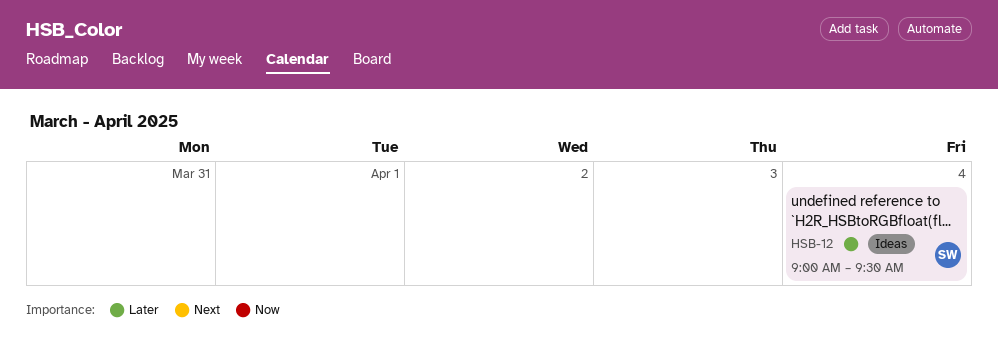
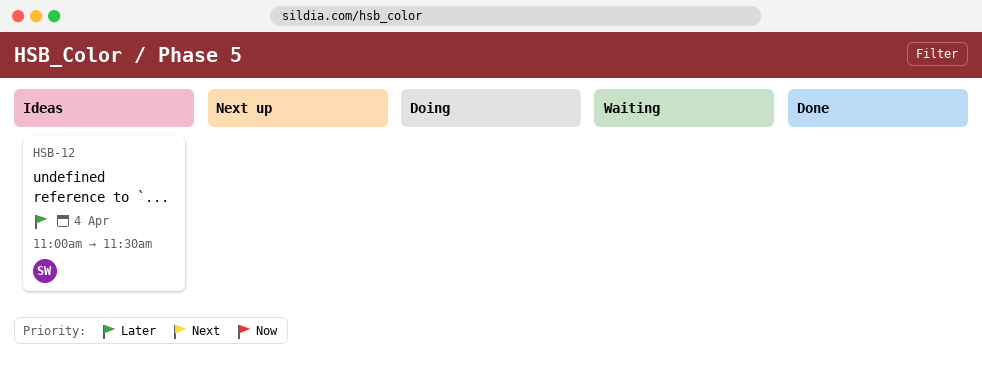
HSB-12, begins: 09:00 -> 11:00
HSB-12, ends: 09:30 -> 11:30

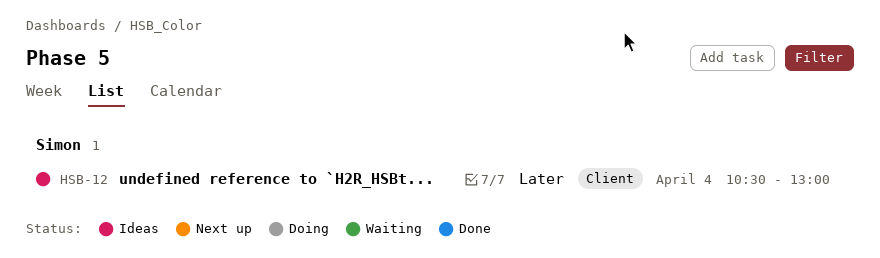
HSB-12, begins: 11:00 -> 10:30
HSB-12, ends: 11:30 -> 13:00

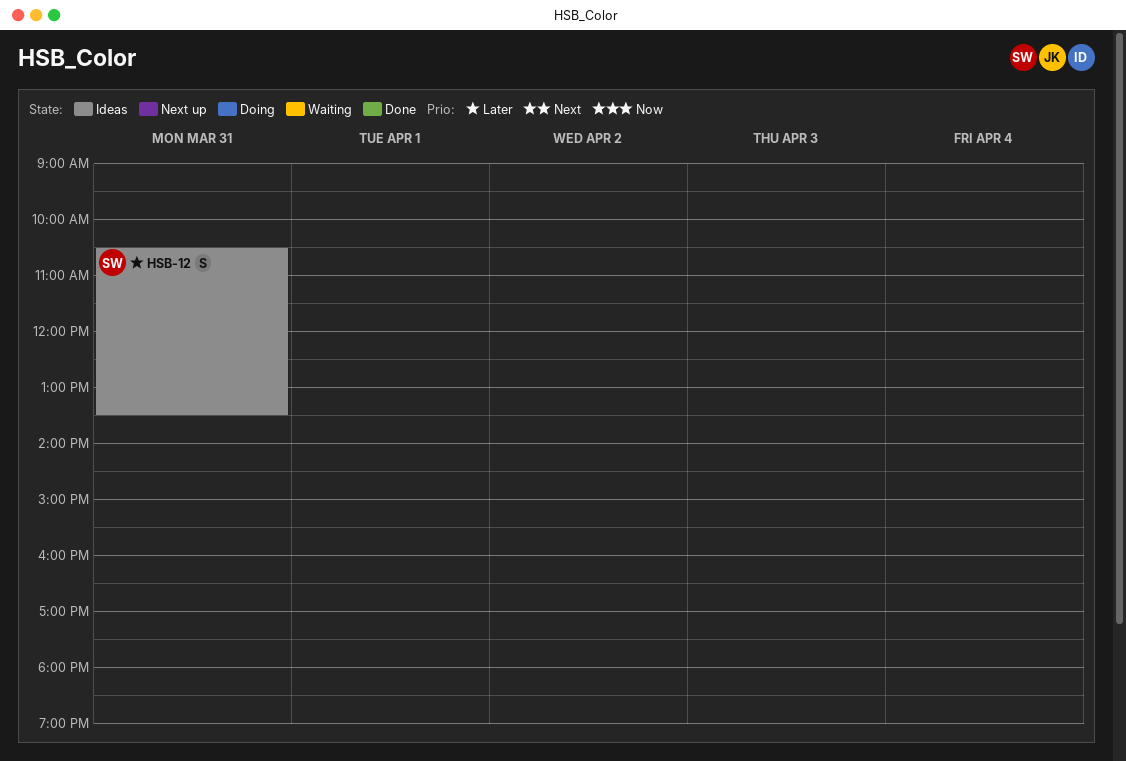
HSB-12, day: Apr 4 -> Mar 31
HSB-12, ends: 13:00 -> 13:30

